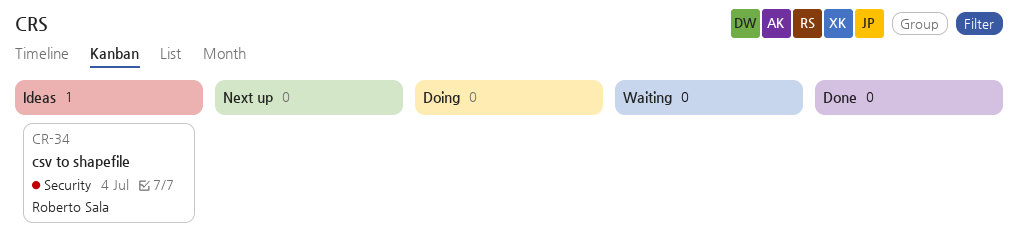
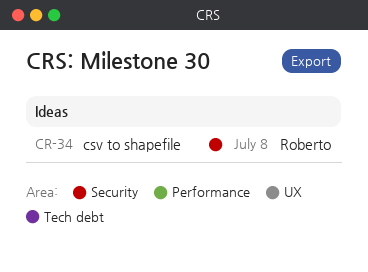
CR-34, due: Jul 4 -> Jul 8

